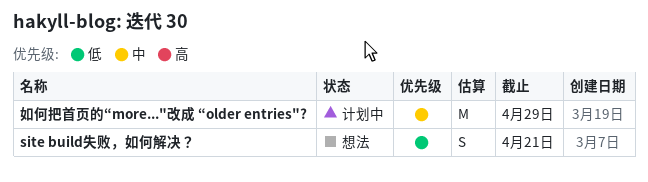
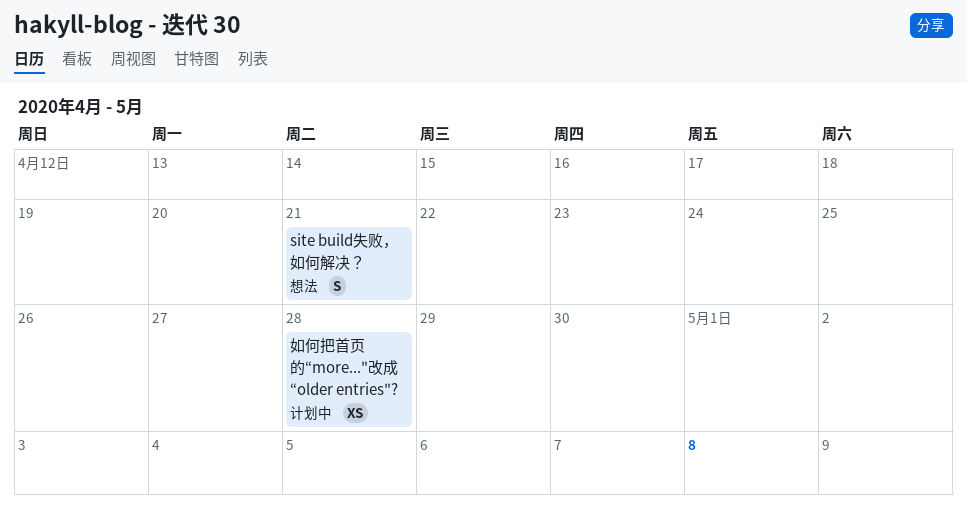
如何把首页的“more..."改成 “older entries"?, estimate: M -> XS
如何把首页的“more..."改成 “older entries"?, due: Apr 29 -> Apr 28

